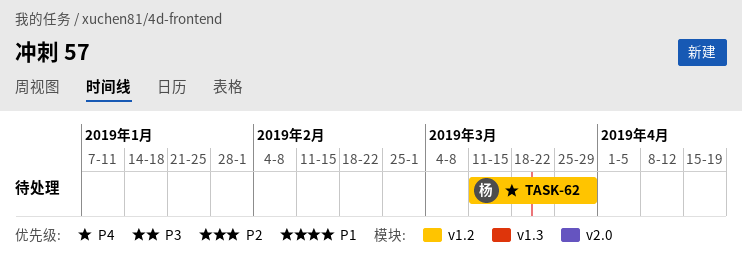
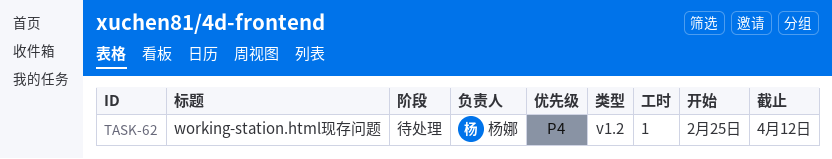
TASK-62, start: Mar 11 -> Feb 25
TASK-62, due: Mar 29 -> Apr 12

